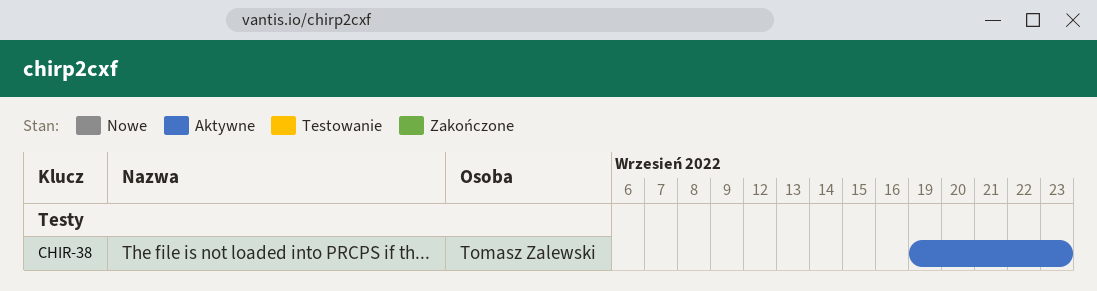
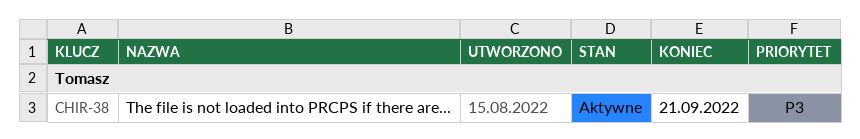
CHIR-38, due: Sep 23 -> Sep 21

